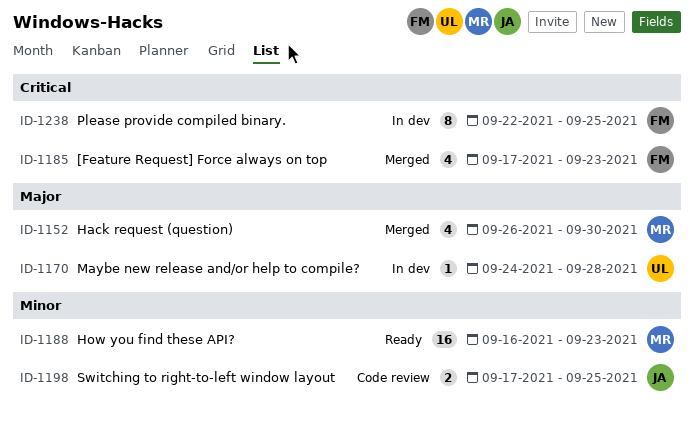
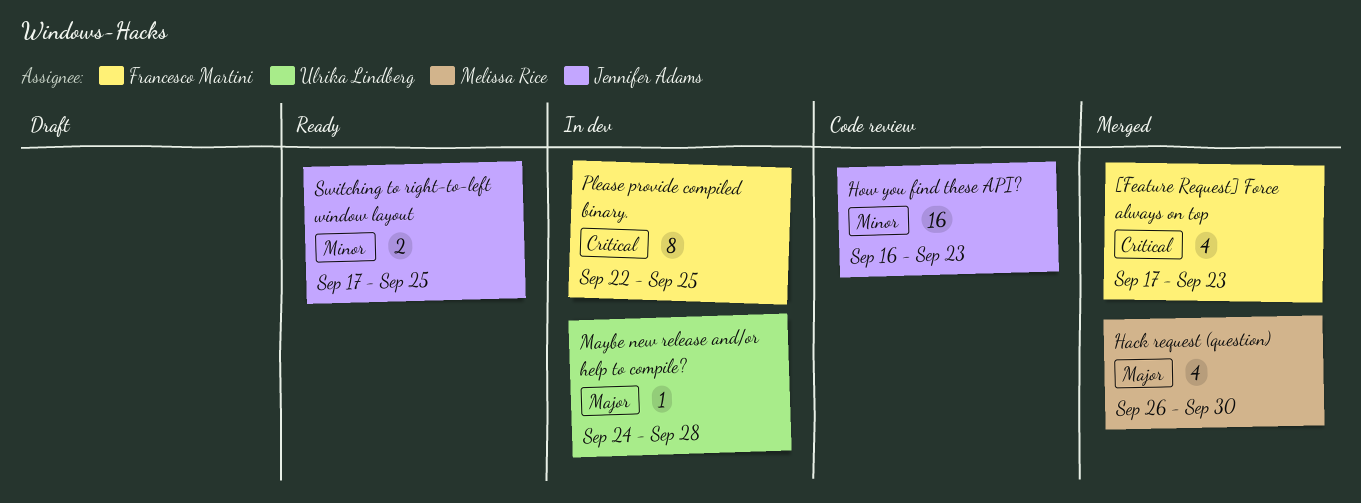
How you find these API?, status: Ready -> Code review
How you find these API?, owner: Melissa Rice -> Jennifer Adams
Switching to right-to-left window layout, status: Code review -> Ready

